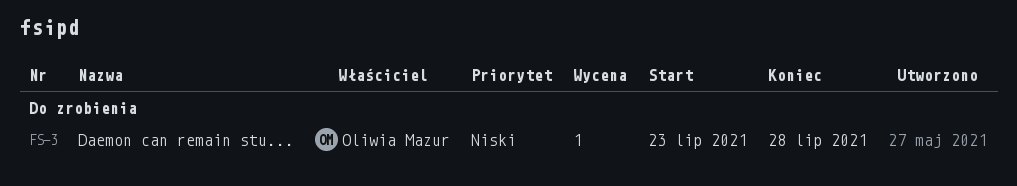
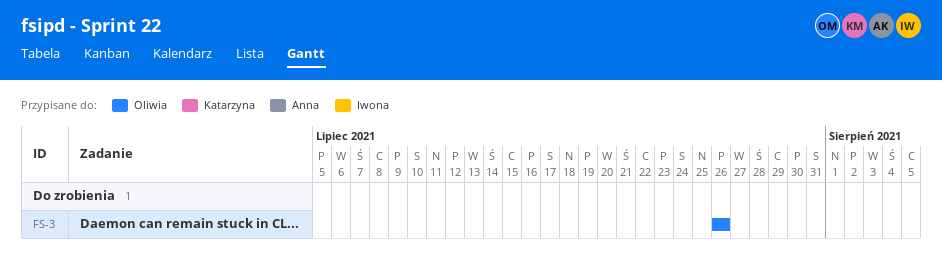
FS-3, start: Jul 23 -> Jul 26
FS-3, due: Jul 28 -> Jul 26

